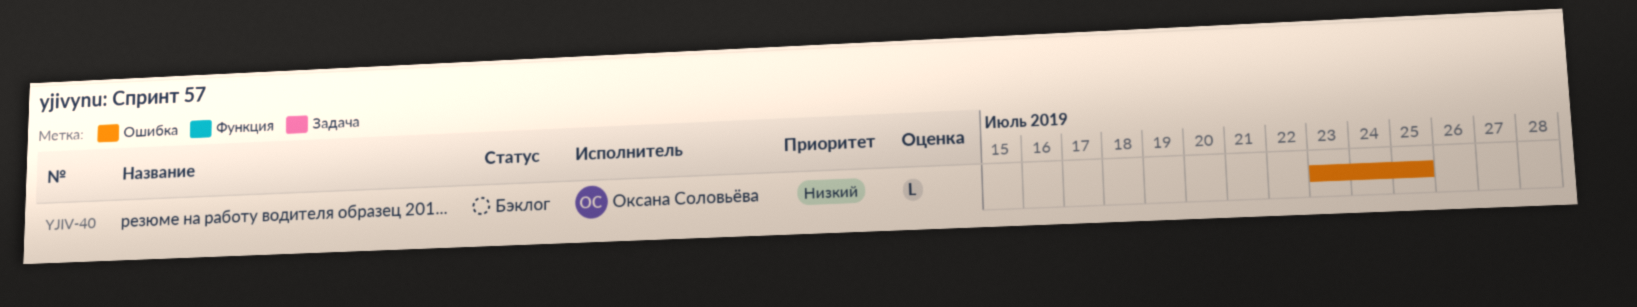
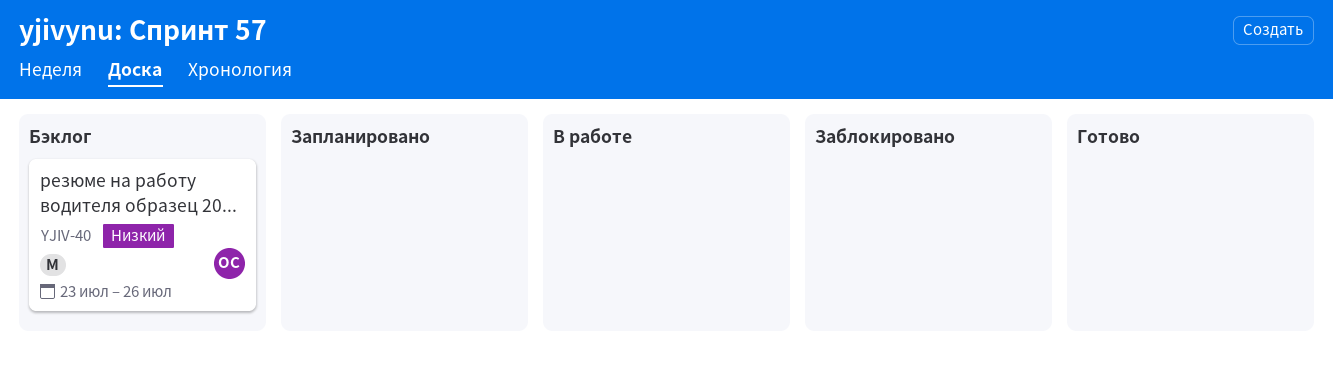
YJIV-40, estimate: L -> M
YJIV-40, due: Jul 25 -> Jul 26

